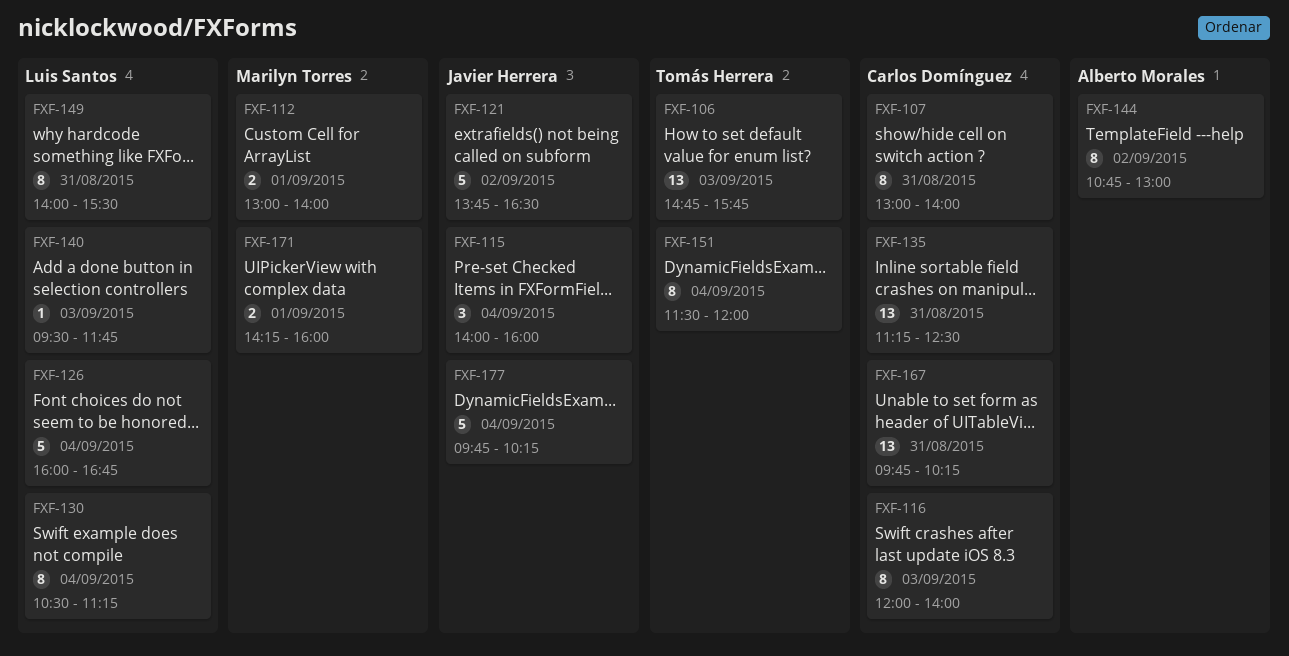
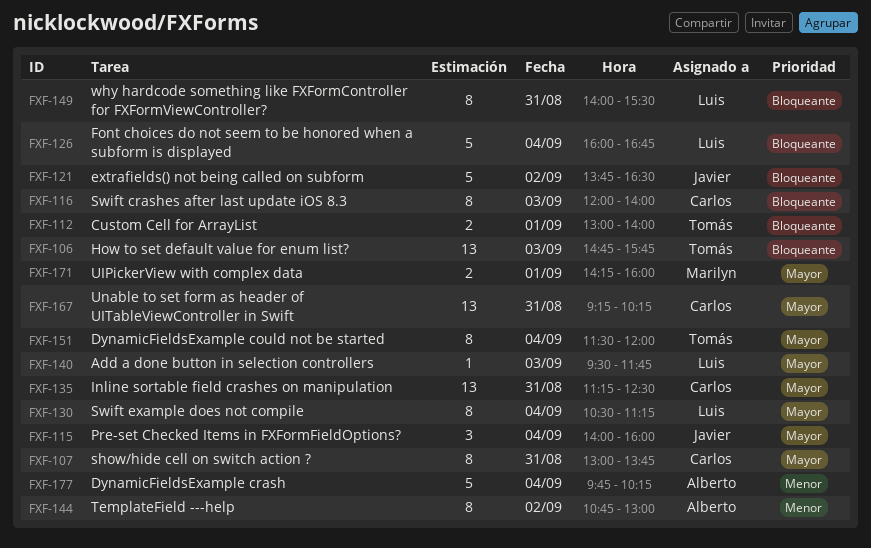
FXF-107, ends: 14:00 -> 13:45
FXF-112, owner: Marilyn Torres -> Tomás Herrera
FXF-167, begins: 09:45 -> 09:15
FXF-177, owner: Javier Herrera -> Alberto Morales

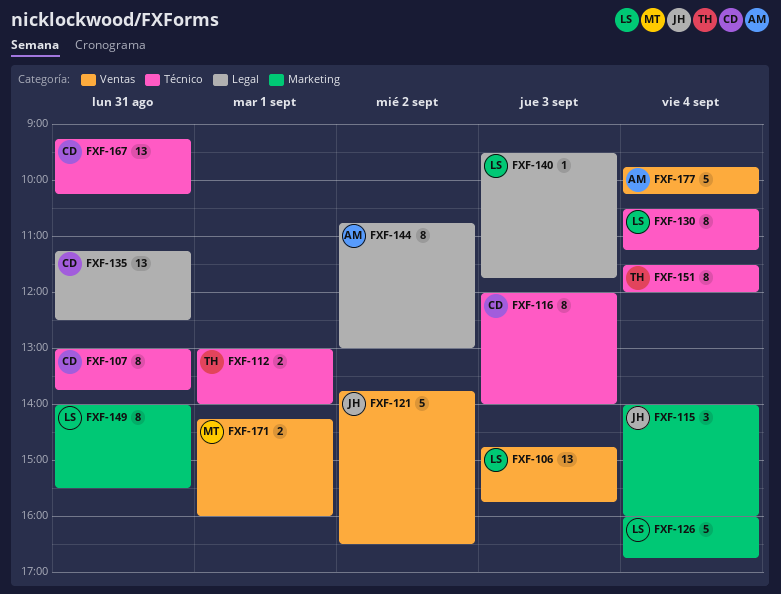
FXF-106, owner: Tomás -> Luis

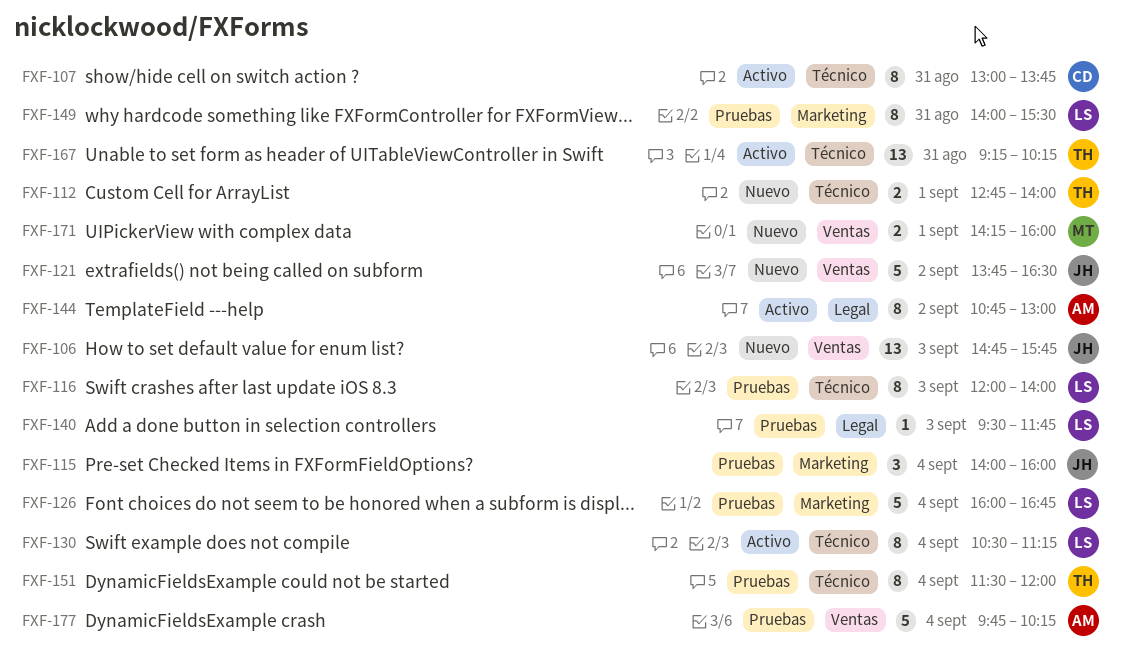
FXF-106, owner: LS -> JH
FXF-112, begins: 13:00 -> 12:45
FXF-116, owner: CD -> LS
FXF-135: present -> none
FXF-167, owner: CD -> TH

